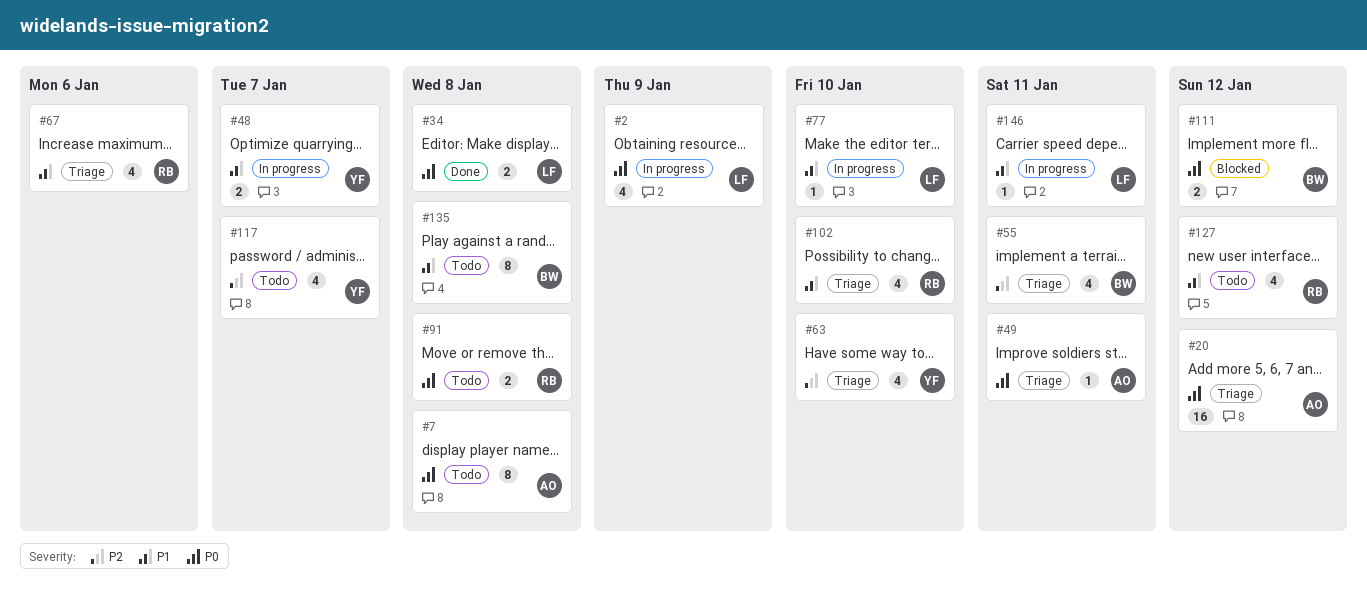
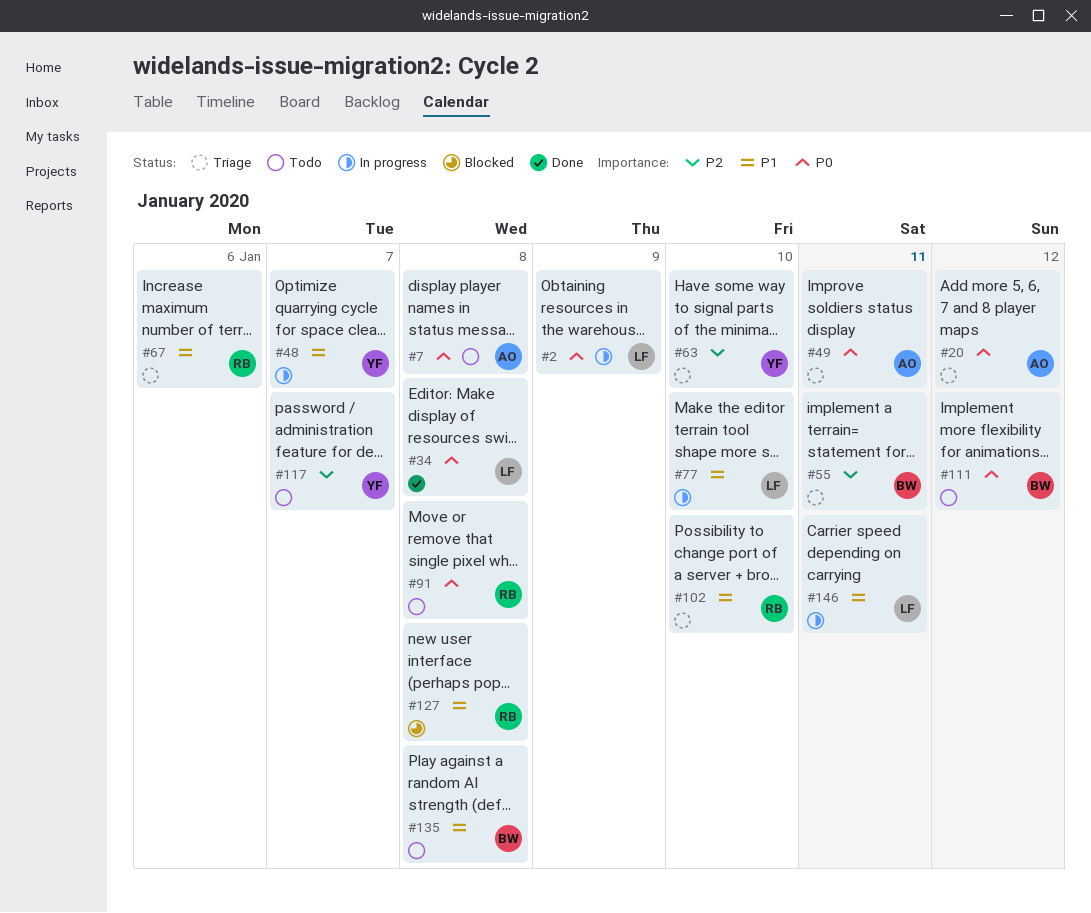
#111, status: Blocked -> Todo
#127, status: Todo -> Blocked
#127, due: Jan 12 -> Jan 8

